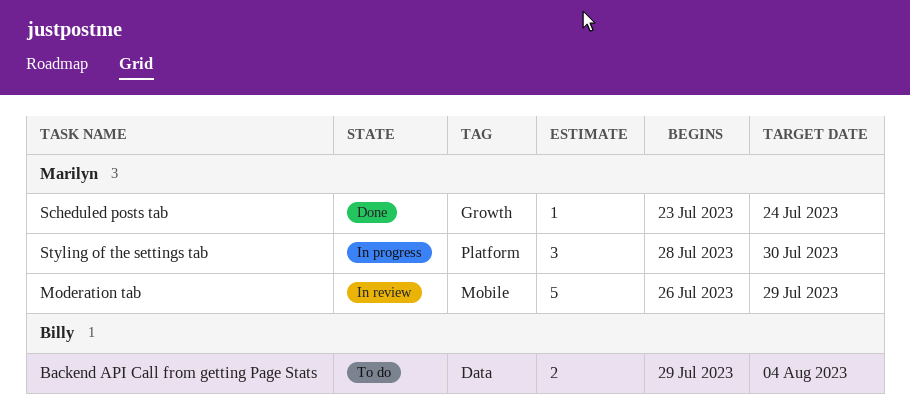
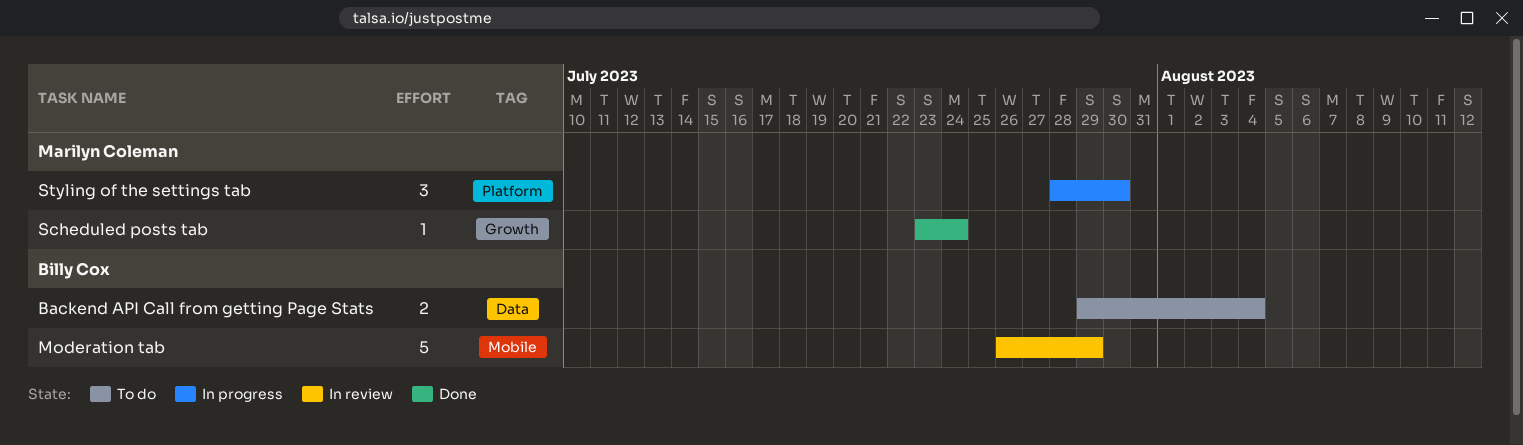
Moderation tab, owner: Marilyn Coleman -> Billy Cox

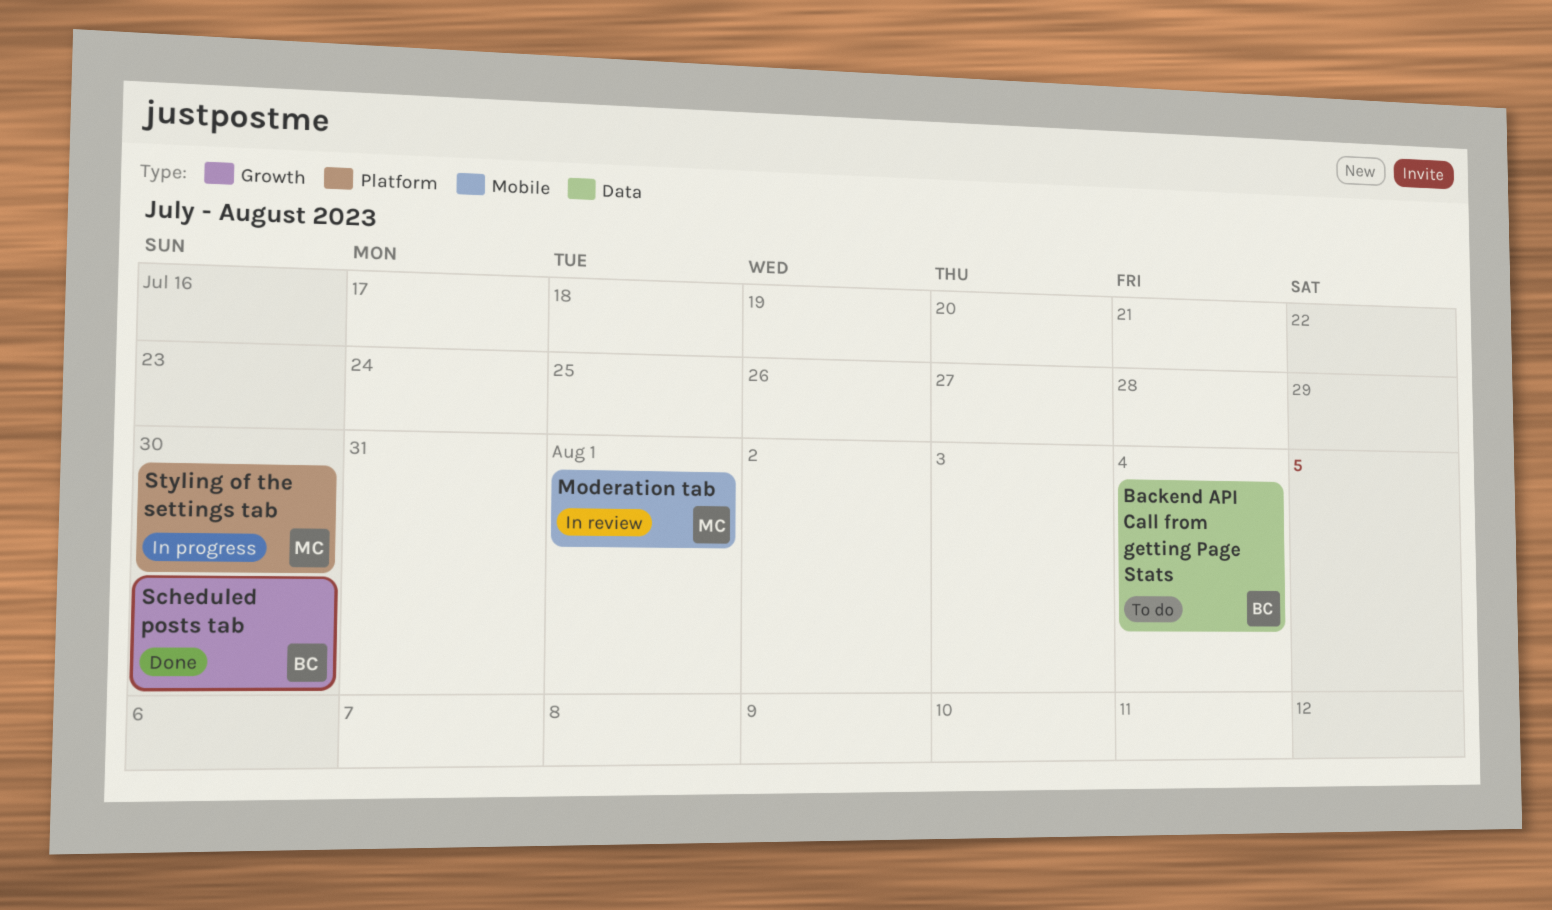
Moderation tab, owner: Billy Cox -> Marilyn Coleman
Moderation tab, due: Jul 29 -> Aug 1
Scheduled posts tab, owner: Marilyn Coleman -> Billy Cox
Scheduled posts tab, due: Jul 24 -> Jul 30

